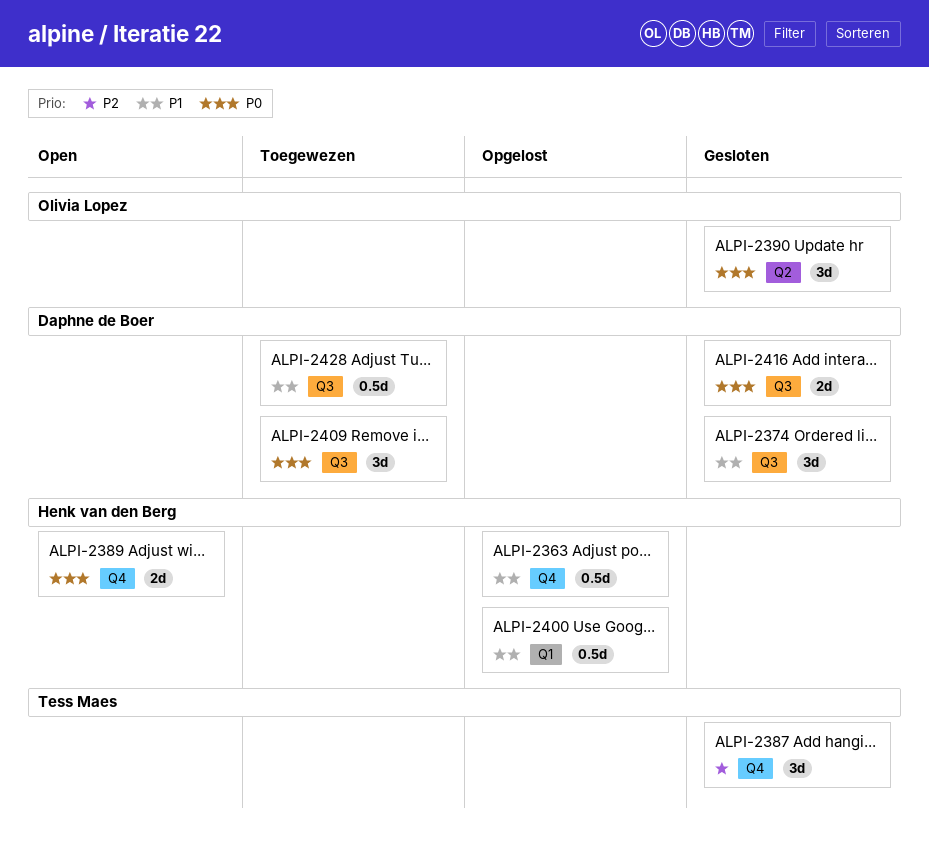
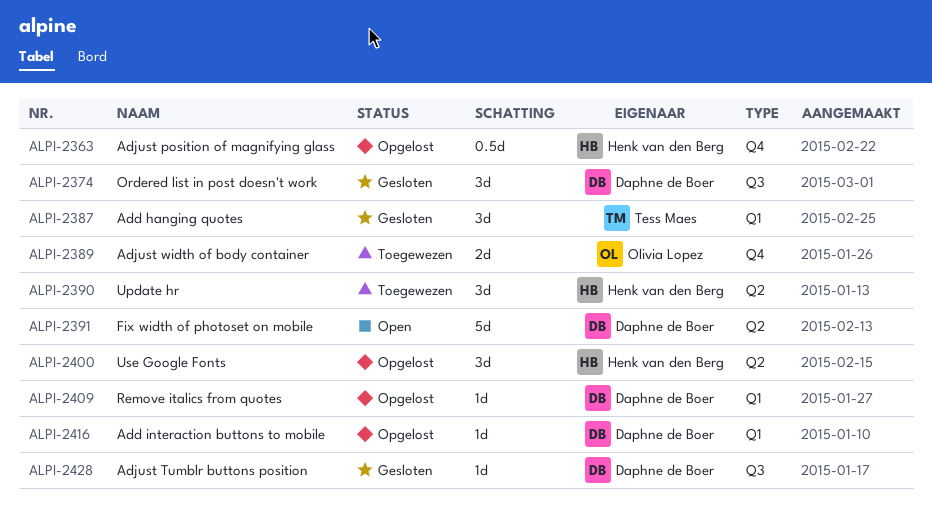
ALPI-2387, label: Q4 -> Q1
ALPI-2389, status: Open -> Toegewezen
ALPI-2389, owner: Henk van den Berg -> Olivia Lopez
ALPI-2390, status: Gesloten -> Toegewezen
ALPI-2390, owner: Olivia Lopez -> Henk van den Berg
ALPI-2391: none -> present
ALPI-2400, label: Q1 -> Q2
ALPI-2400, estimate: 0.5d -> 3d
ALPI-2409, status: Toegewezen -> Opgelost
ALPI-2409, label: Q3 -> Q1
ALPI-2409, estimate: 3d -> 1d
ALPI-2416, status: Gesloten -> Opgelost
ALPI-2416, label: Q3 -> Q1
ALPI-2416, estimate: 2d -> 1d
ALPI-2428, status: Toegewezen -> Gesloten
ALPI-2428, estimate: 0.5d -> 1d

